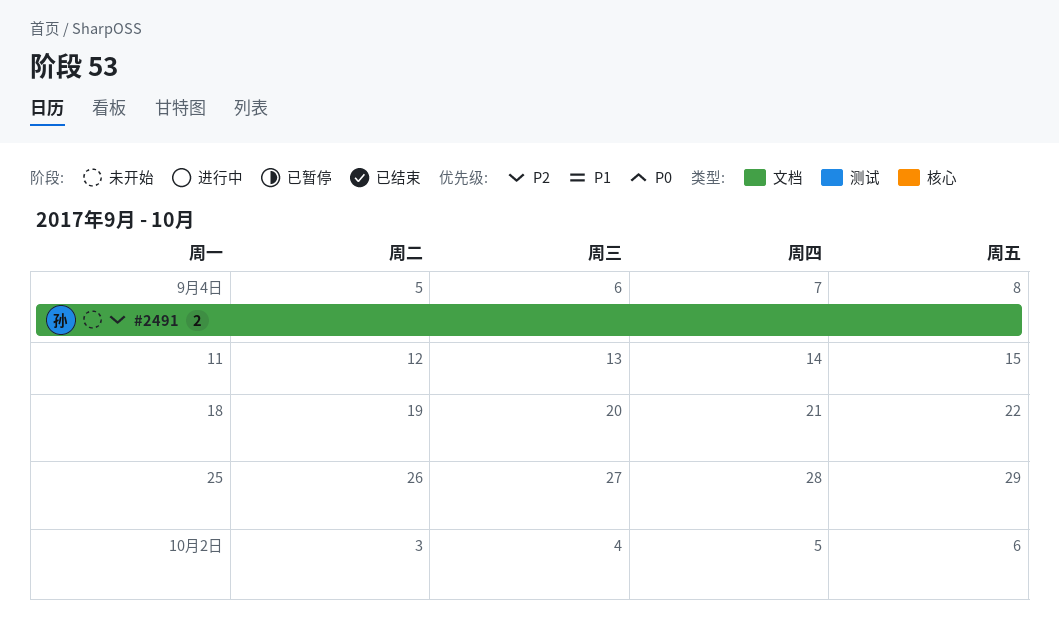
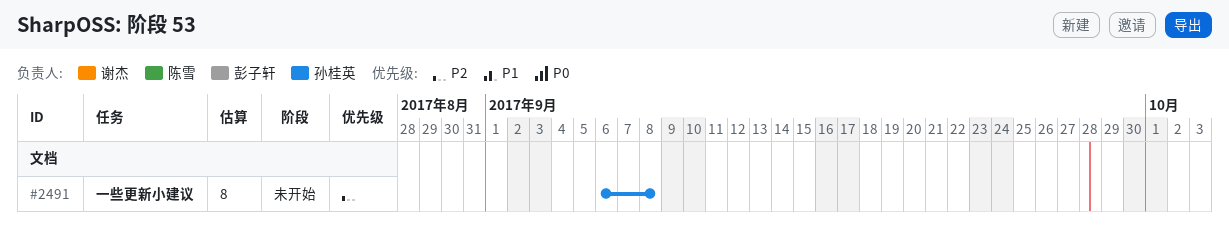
#2491, estimate: 2 -> 8
#2491, start: Sep 4 -> Sep 6

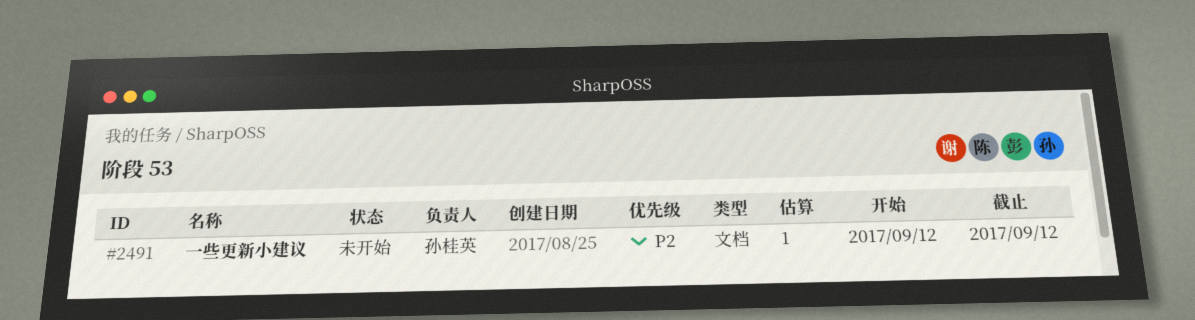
#2491, estimate: 8 -> 1
#2491, start: Sep 6 -> Sep 12
#2491, due: Sep 8 -> Sep 12

